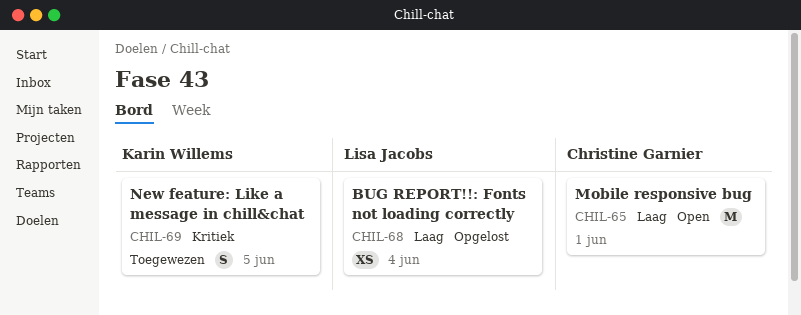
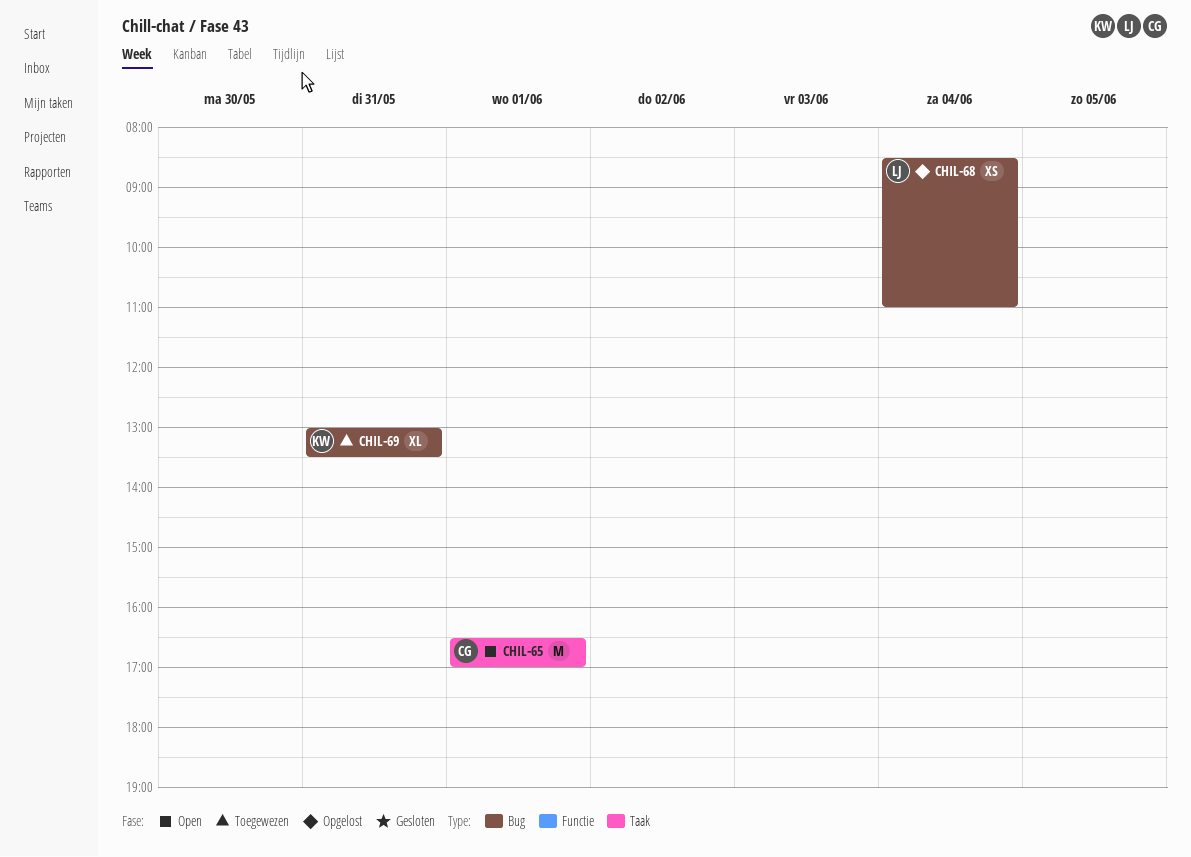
CHIL-69, estimate: S -> XL
CHIL-69, day: Jun 5 -> May 31

